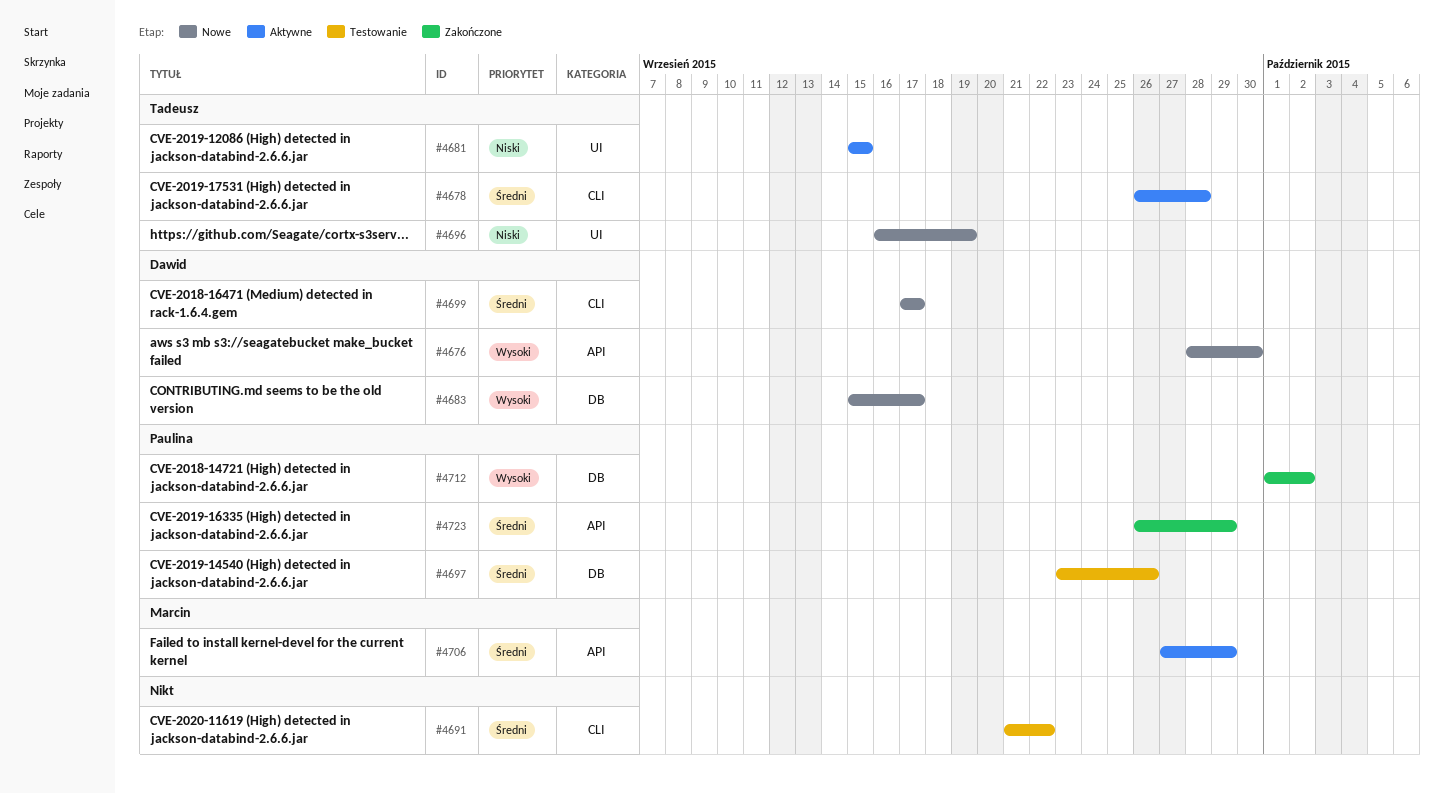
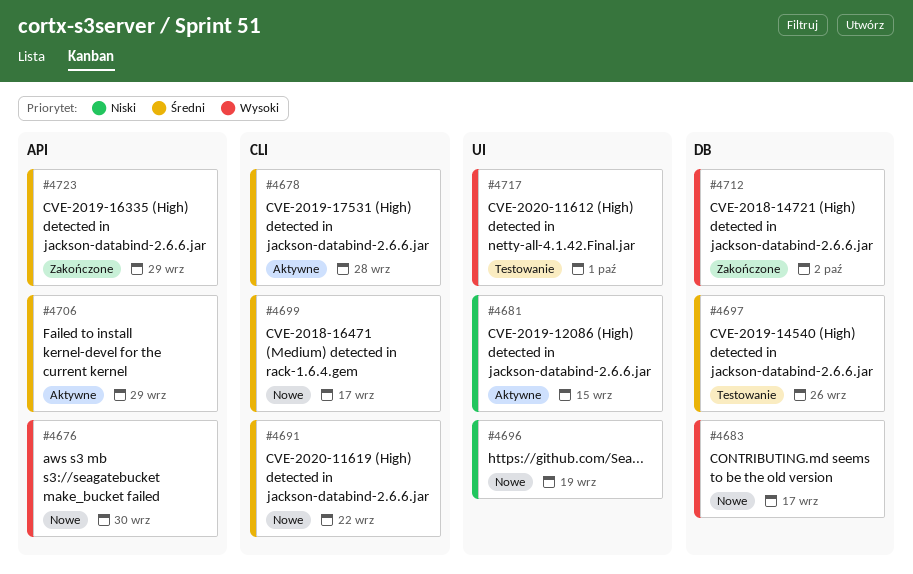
#4691, status: Testowanie -> Nowe
#4717: none -> present

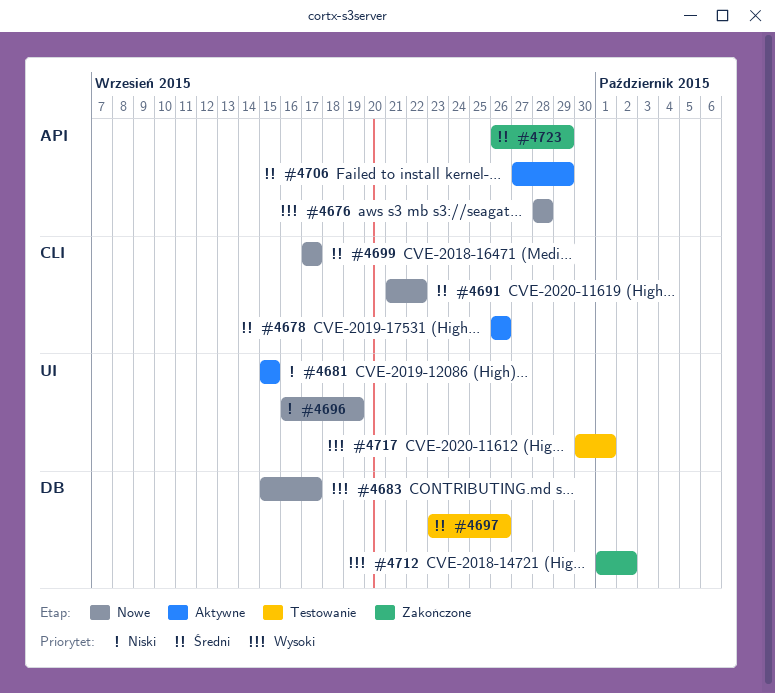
#4676, due: Sep 30 -> Sep 28
#4678, due: Sep 28 -> Sep 26

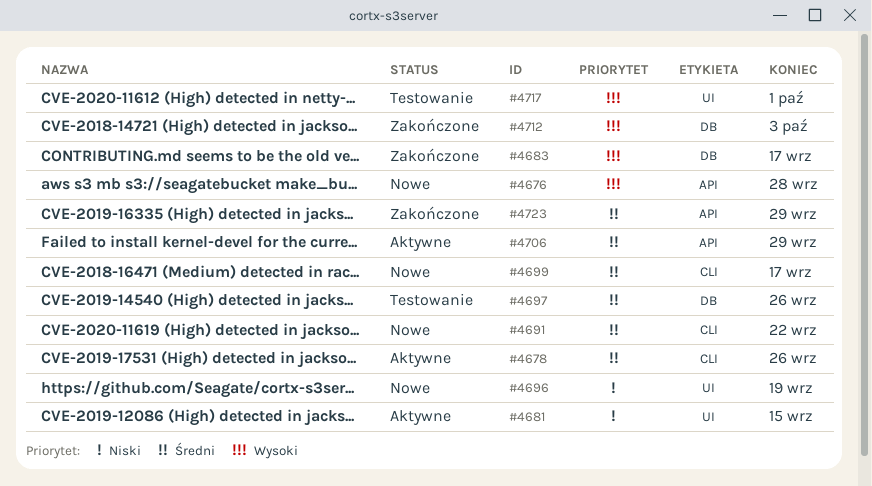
#4683, status: Nowe -> Zakończone
#4712, due: Oct 2 -> Oct 3

